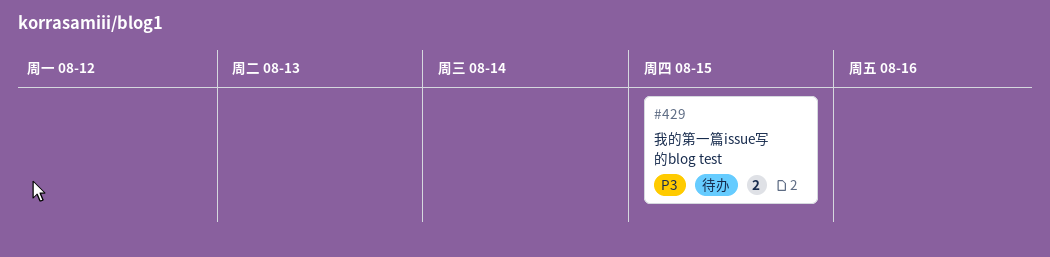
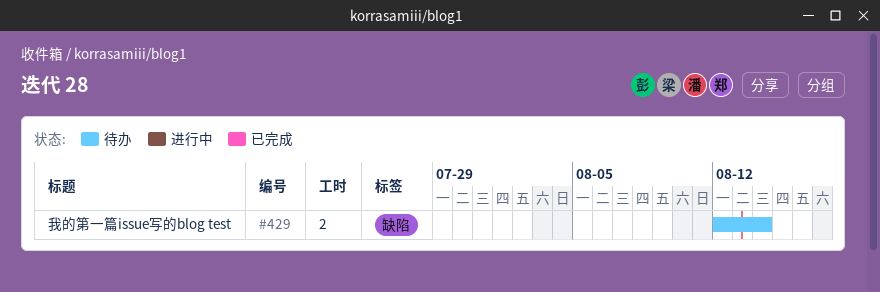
#429, due: Aug 15 -> Aug 14

